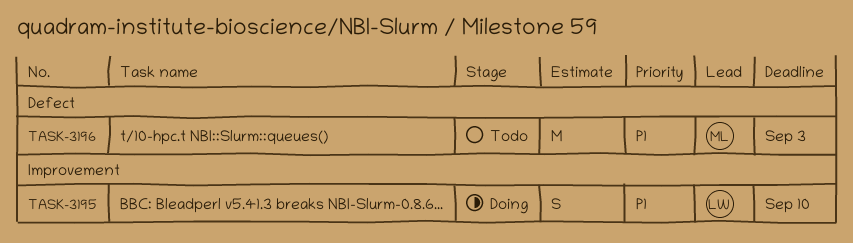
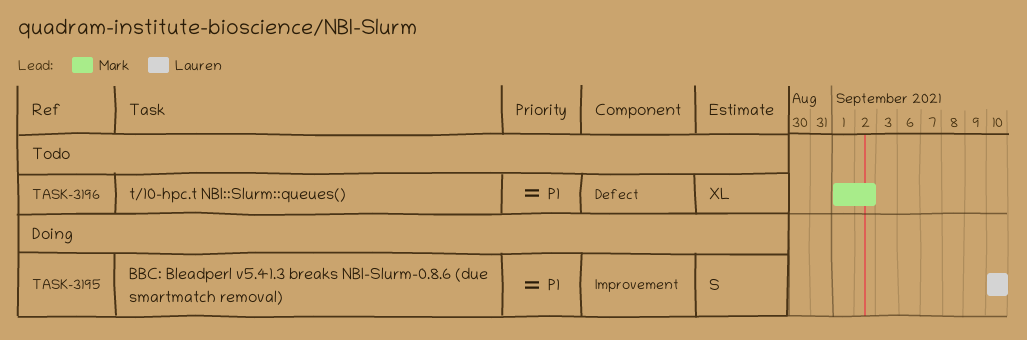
TASK-3196, estimate: M -> XL
TASK-3196, due: Sep 3 -> Sep 2

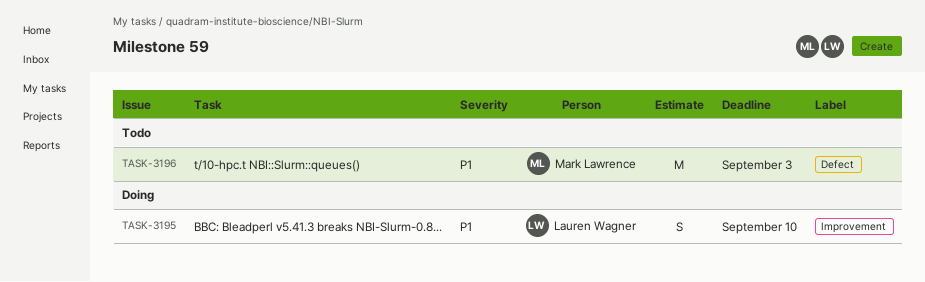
TASK-3196, estimate: XL -> M
TASK-3196, due: Sep 2 -> Sep 3

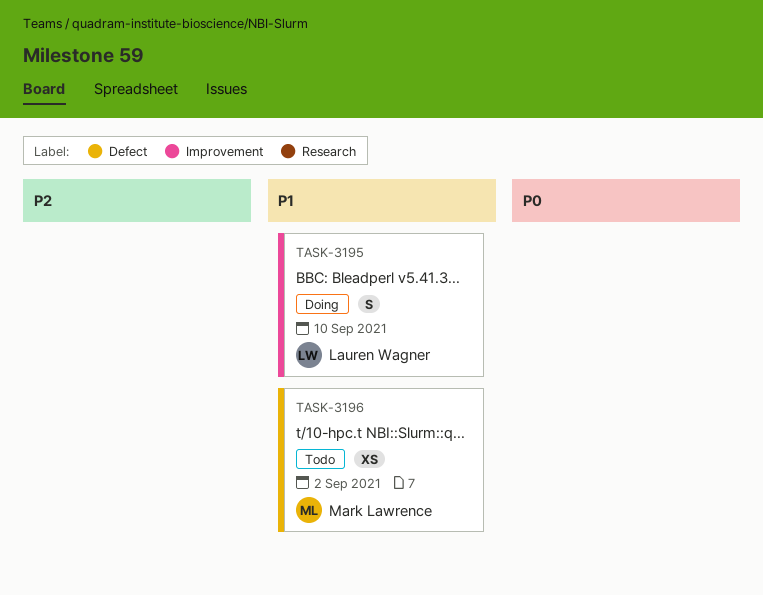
TASK-3196, estimate: M -> XS
TASK-3196, due: Sep 3 -> Sep 2

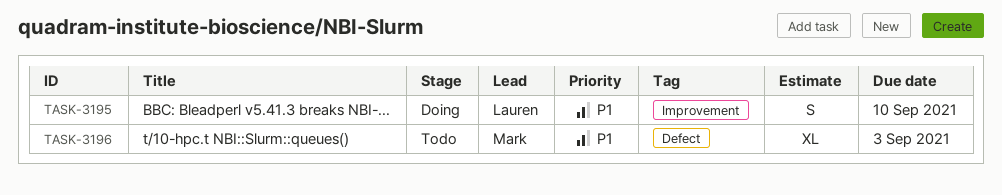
TASK-3196, estimate: XS -> XL
TASK-3196, due: Sep 2 -> Sep 3

